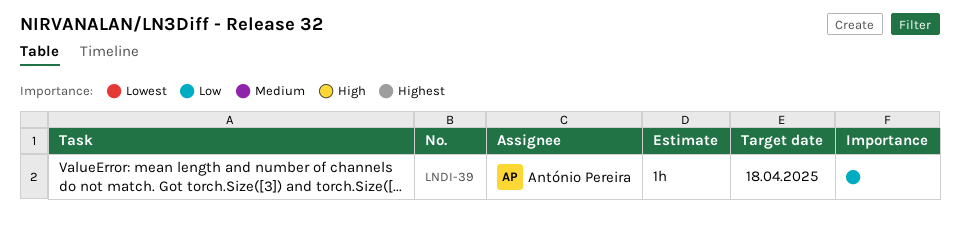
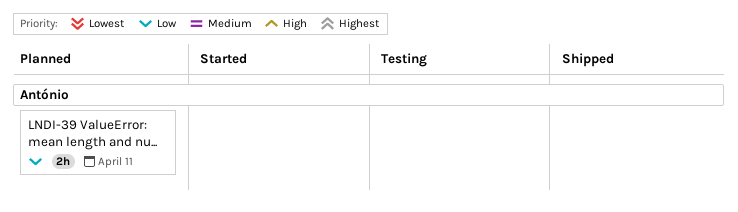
LNDI-39, estimate: 1h -> 2h
LNDI-39, due: Apr 18 -> Apr 11

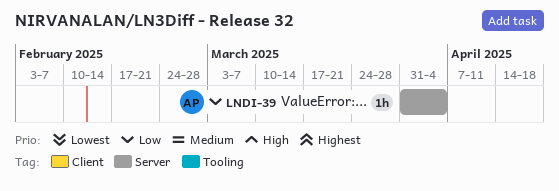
LNDI-39, estimate: 2h -> 1h
LNDI-39, due: Apr 11 -> Apr 4

